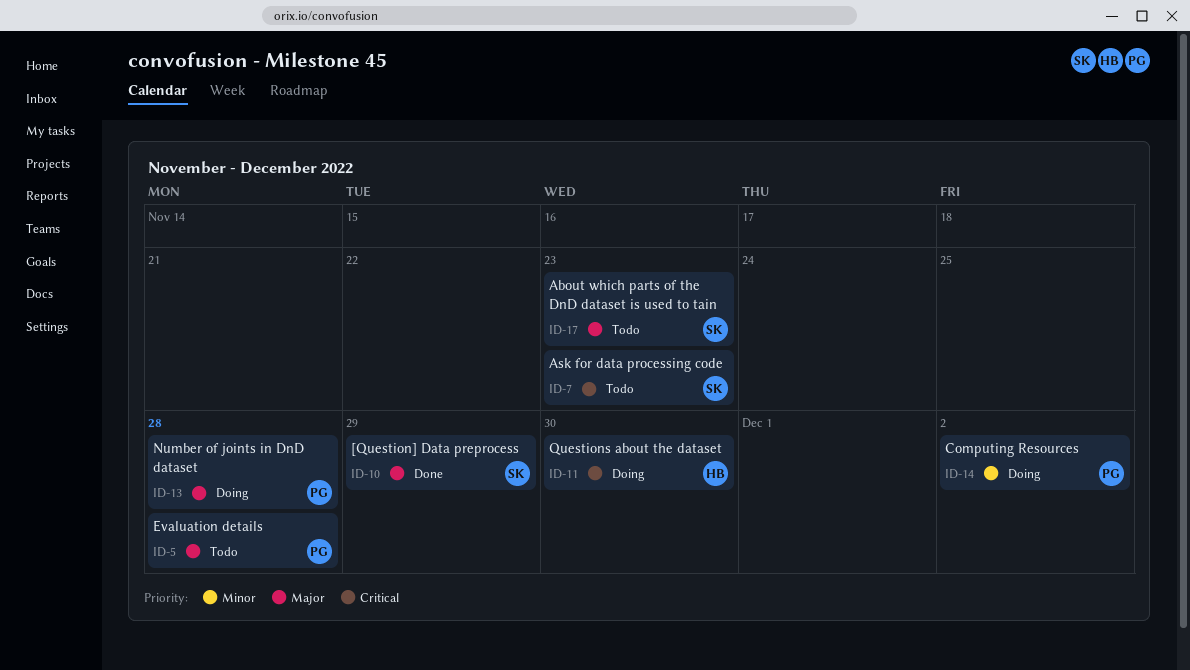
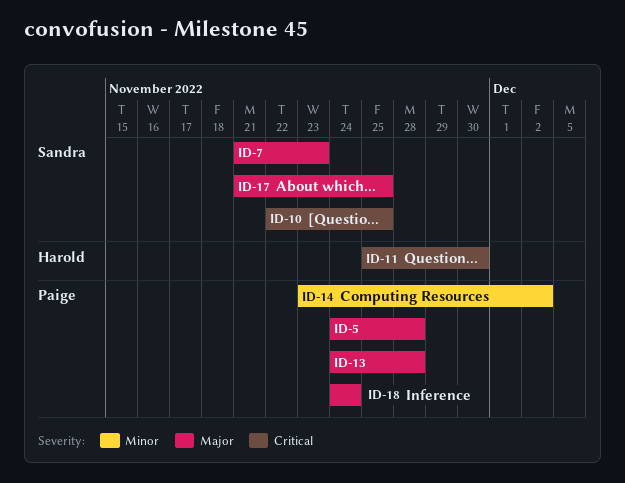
ID-7, priority: Critical -> Major
ID-10, priority: Major -> Critical
ID-10, due: Nov 29 -> Nov 25
ID-17, due: Nov 23 -> Nov 25
ID-18: none -> present

